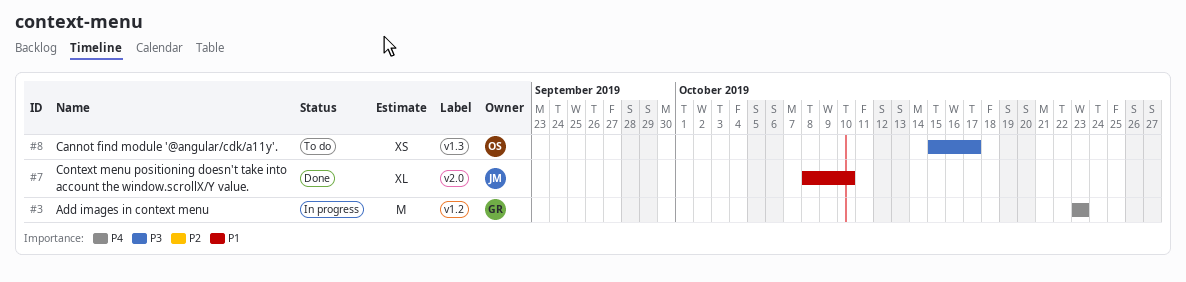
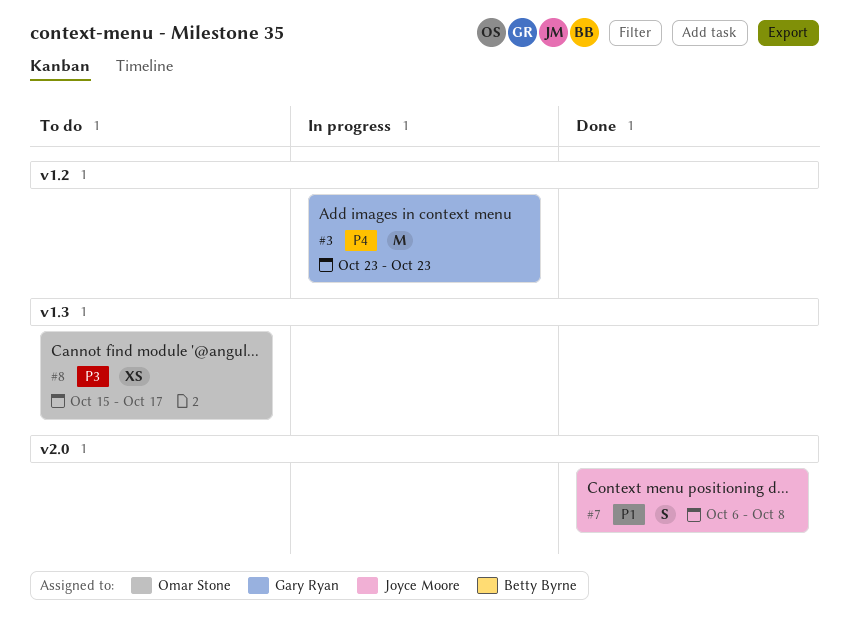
#7, estimate: XL -> S
#7, start: Oct 8 -> Oct 6
#7, due: Oct 10 -> Oct 8

